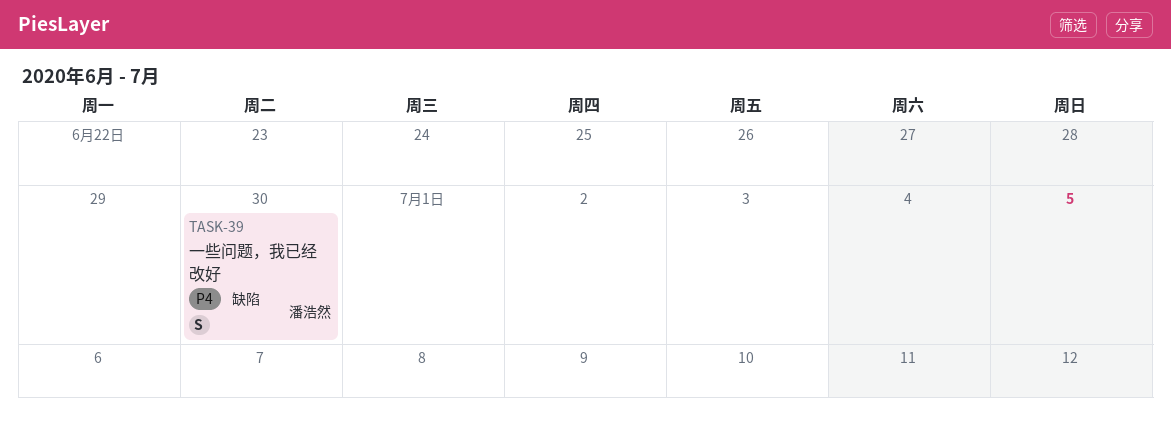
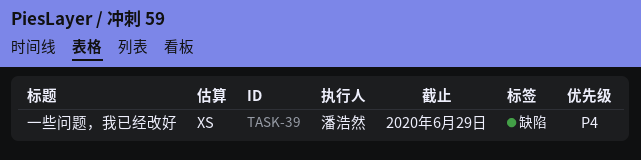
TASK-39, estimate: S -> XS
TASK-39, due: Jun 30 -> Jun 29

